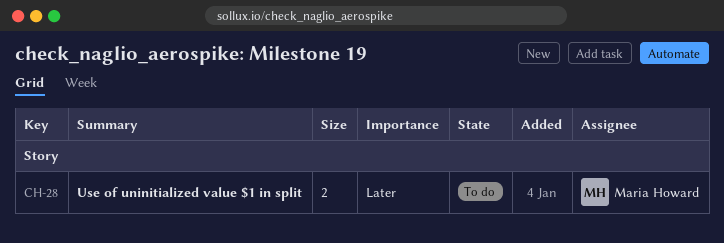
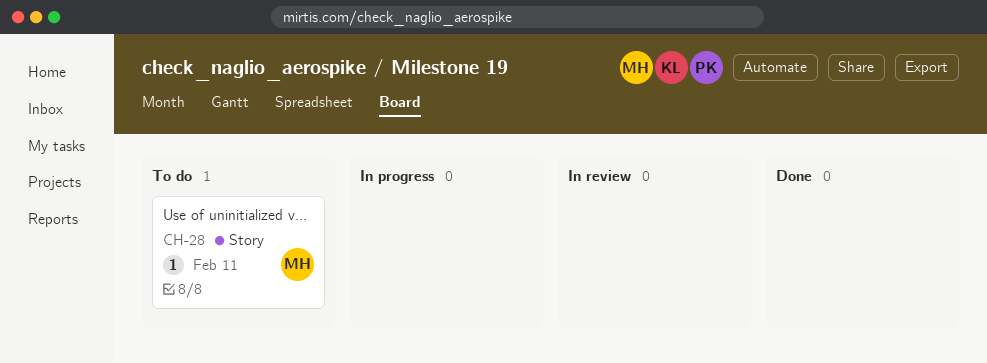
CH-28, estimate: 2 -> 1

